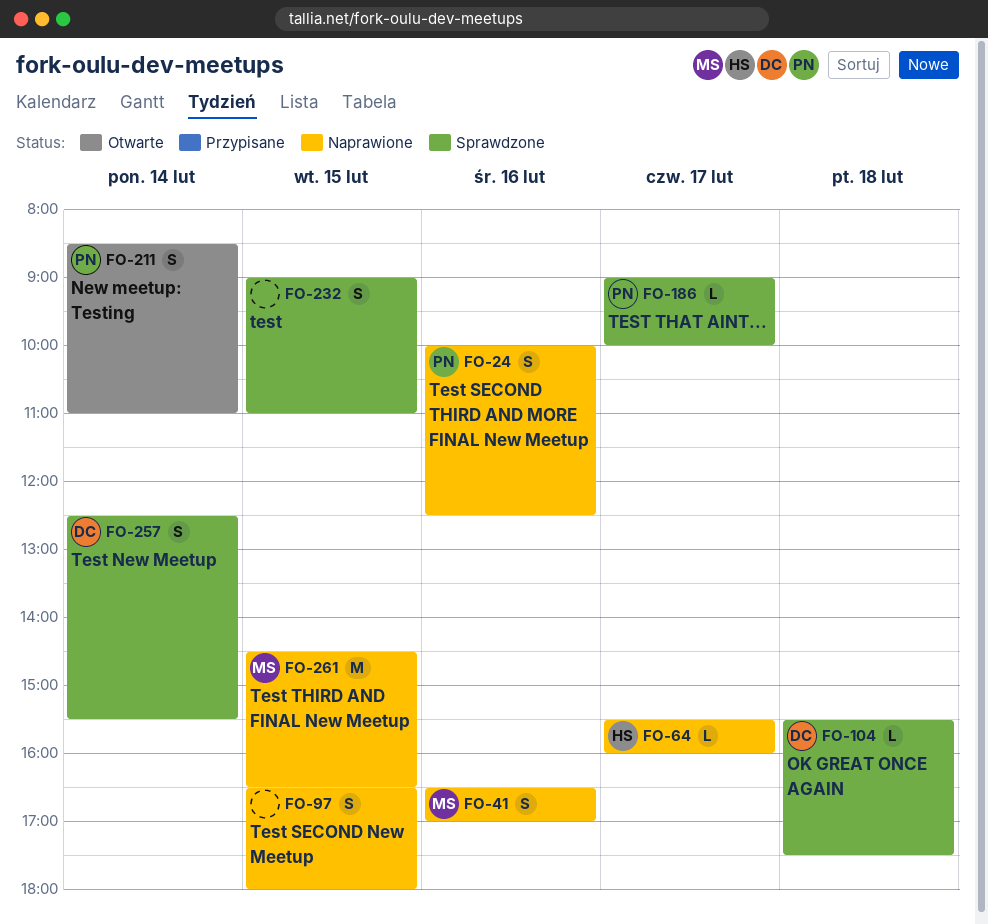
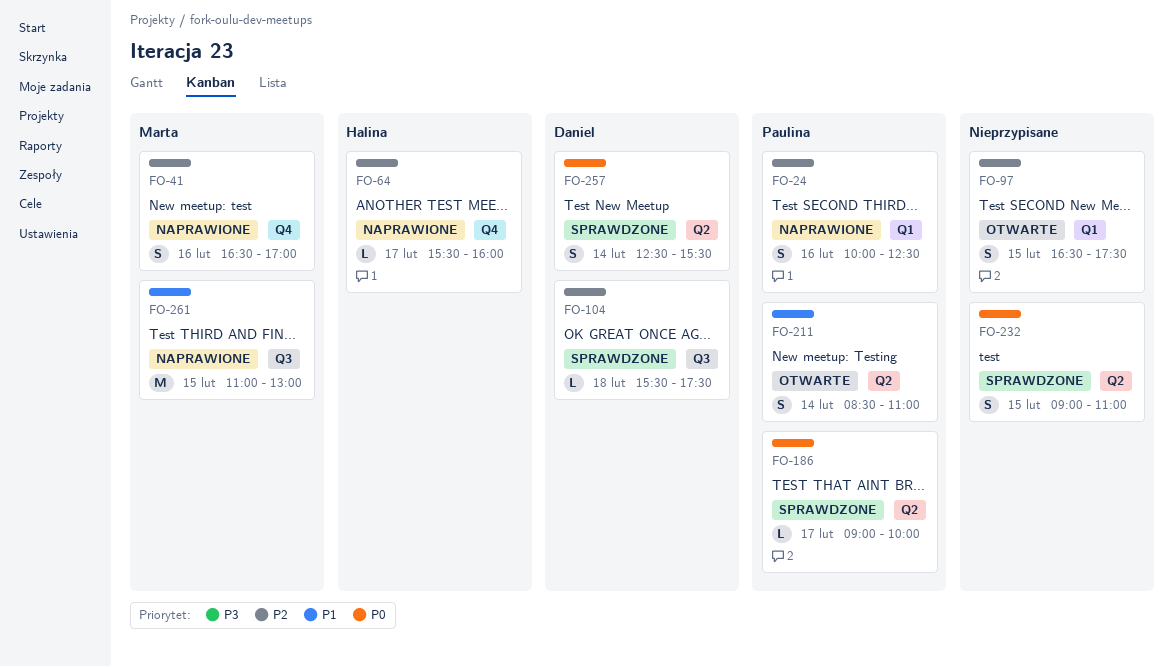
FO-97, status: Naprawione -> Otwarte
FO-97, ends: 18:00 -> 17:30
FO-261, begins: 14:30 -> 11:00
FO-261, ends: 16:30 -> 13:00

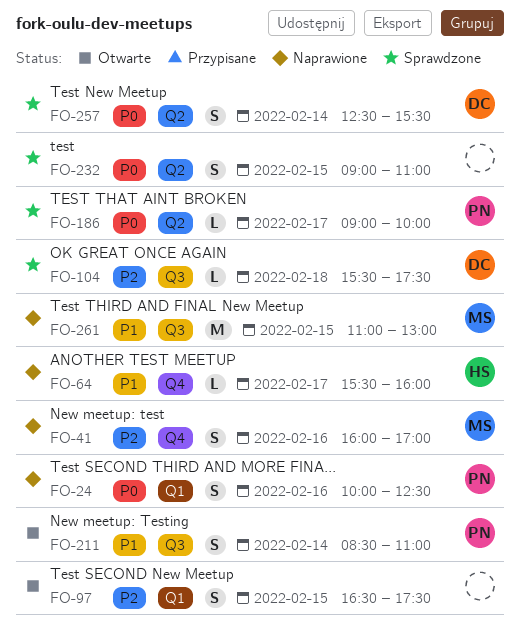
FO-24, priority: P2 -> P0
FO-41, begins: 16:30 -> 16:00
FO-64, priority: P2 -> P1
FO-211, label: Q2 -> Q3

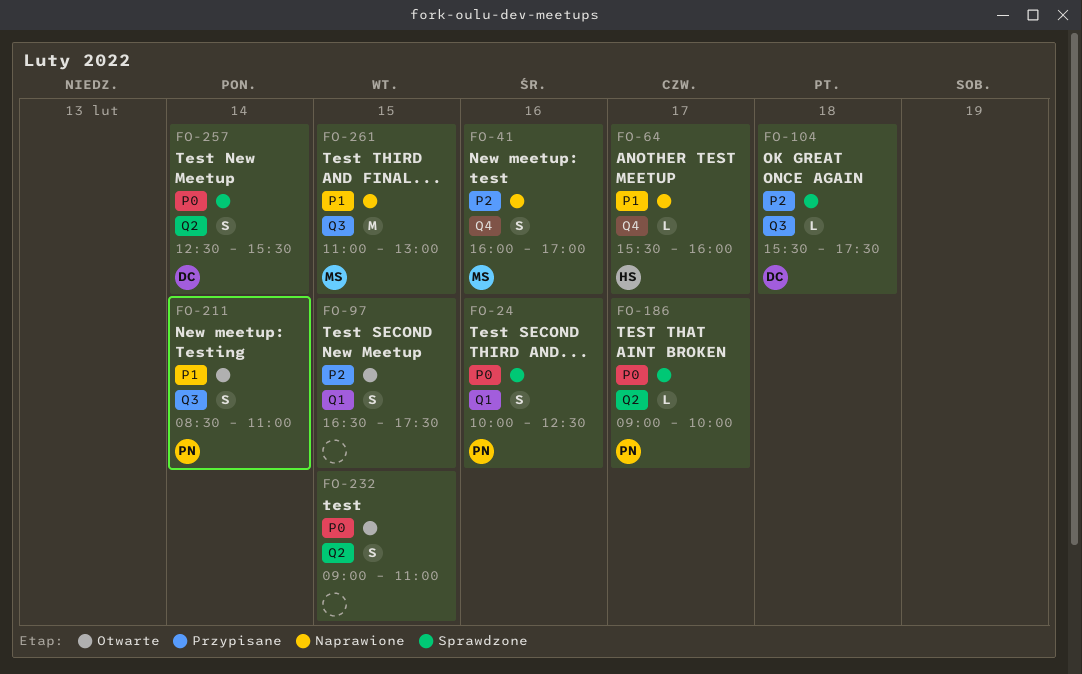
FO-24, status: Naprawione -> Sprawdzone
FO-232, status: Sprawdzone -> Otwarte

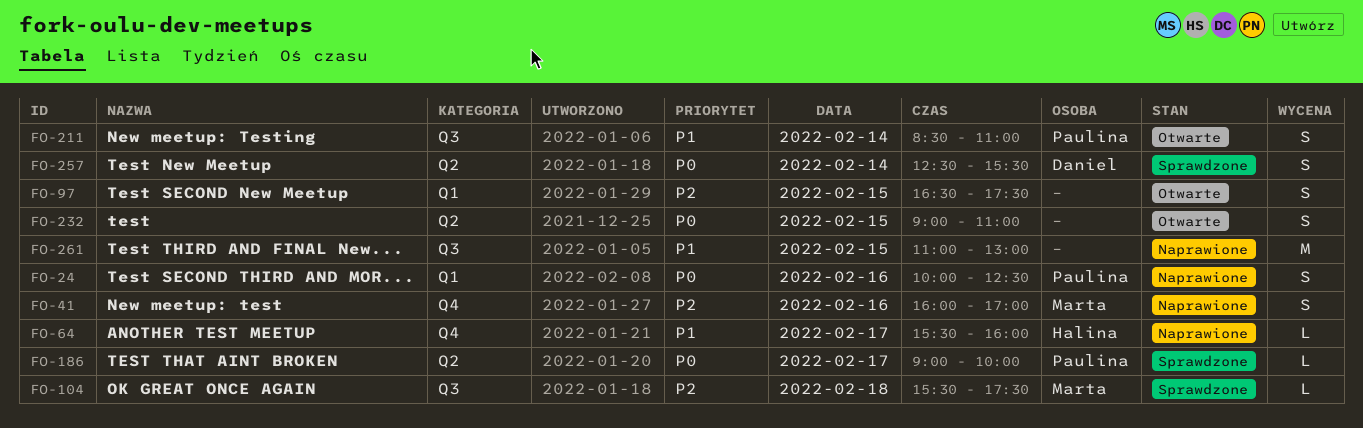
FO-24, status: Sprawdzone -> Naprawione
FO-104, owner: Daniel -> Marta
FO-261, owner: Marta -> none

